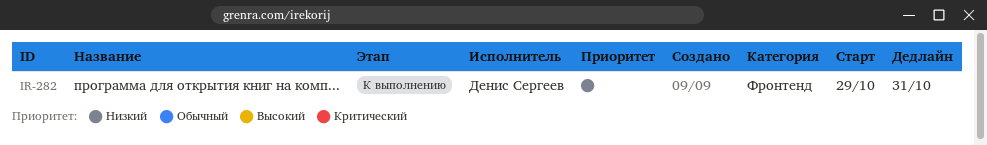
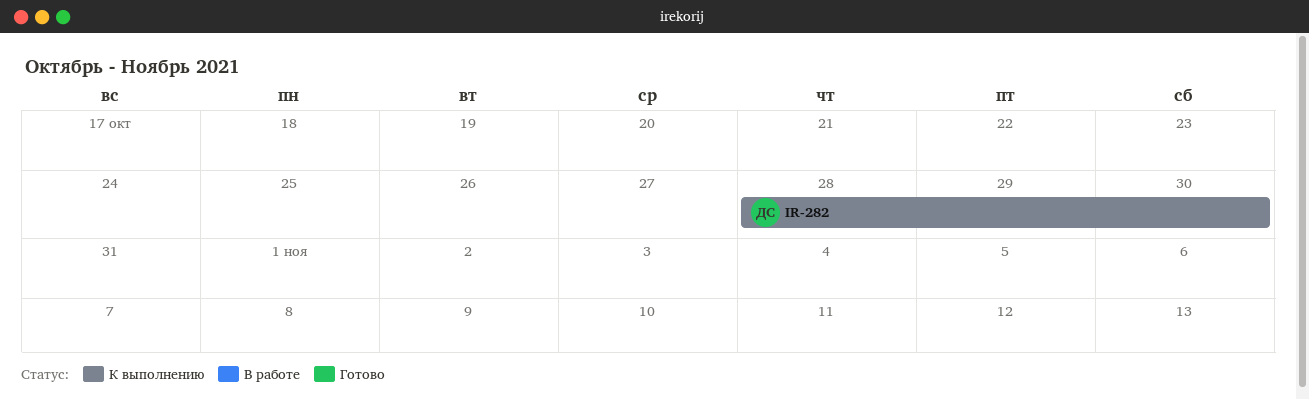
IR-282, start: Oct 29 -> Oct 28
IR-282, due: Oct 31 -> Oct 30

